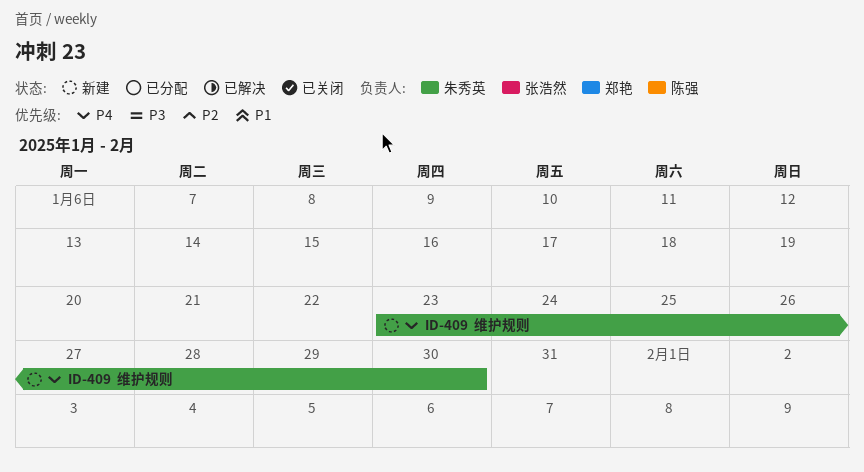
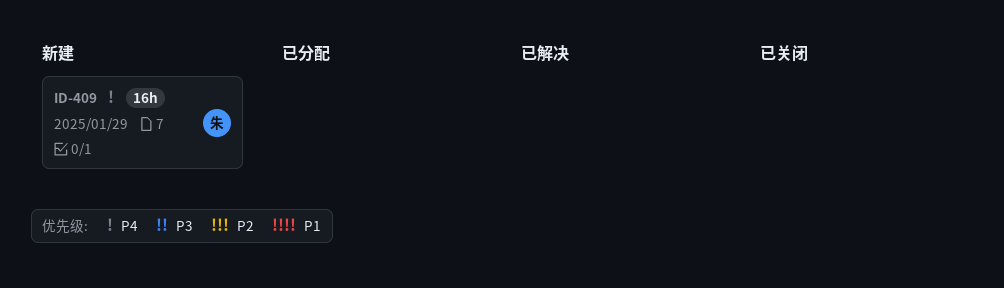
ID-409, due: Jan 30 -> Jan 29

